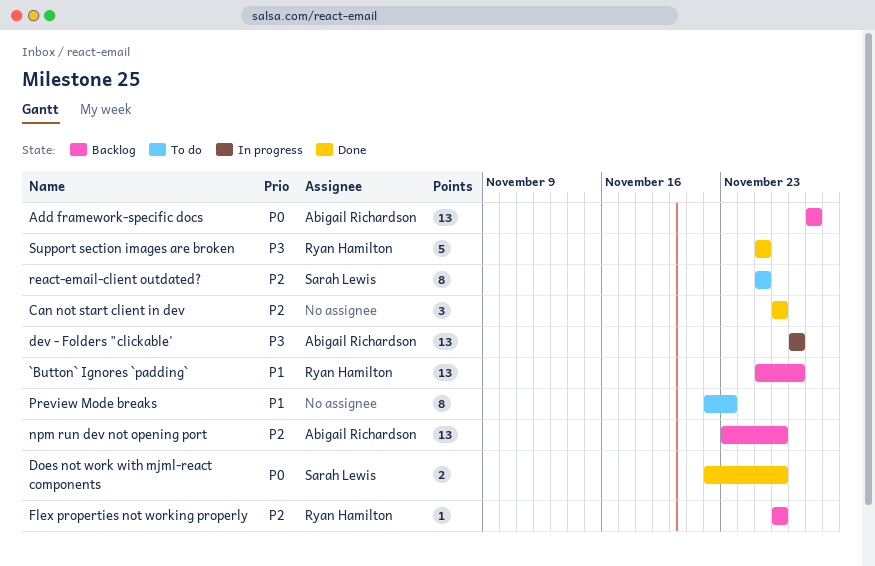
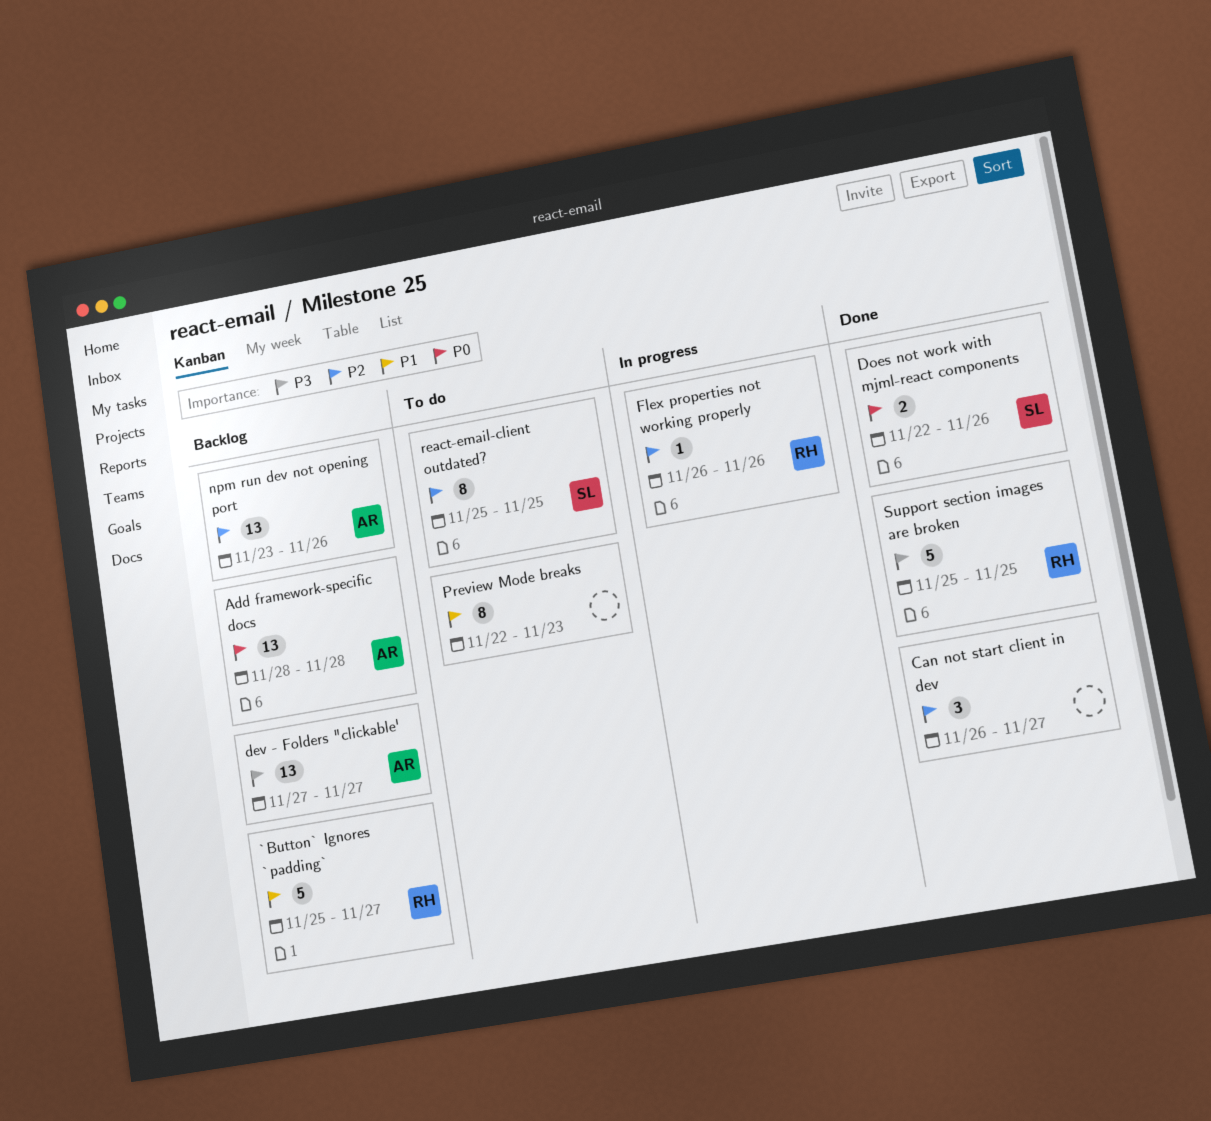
`Button` Ignores `padding`, estimate: 13 -> 5
Can not start client in dev, due: Nov 26 -> Nov 27
dev - Folders "clickable', status: In progress -> Backlog
Flex properties not working properly, status: Backlog -> In progress

